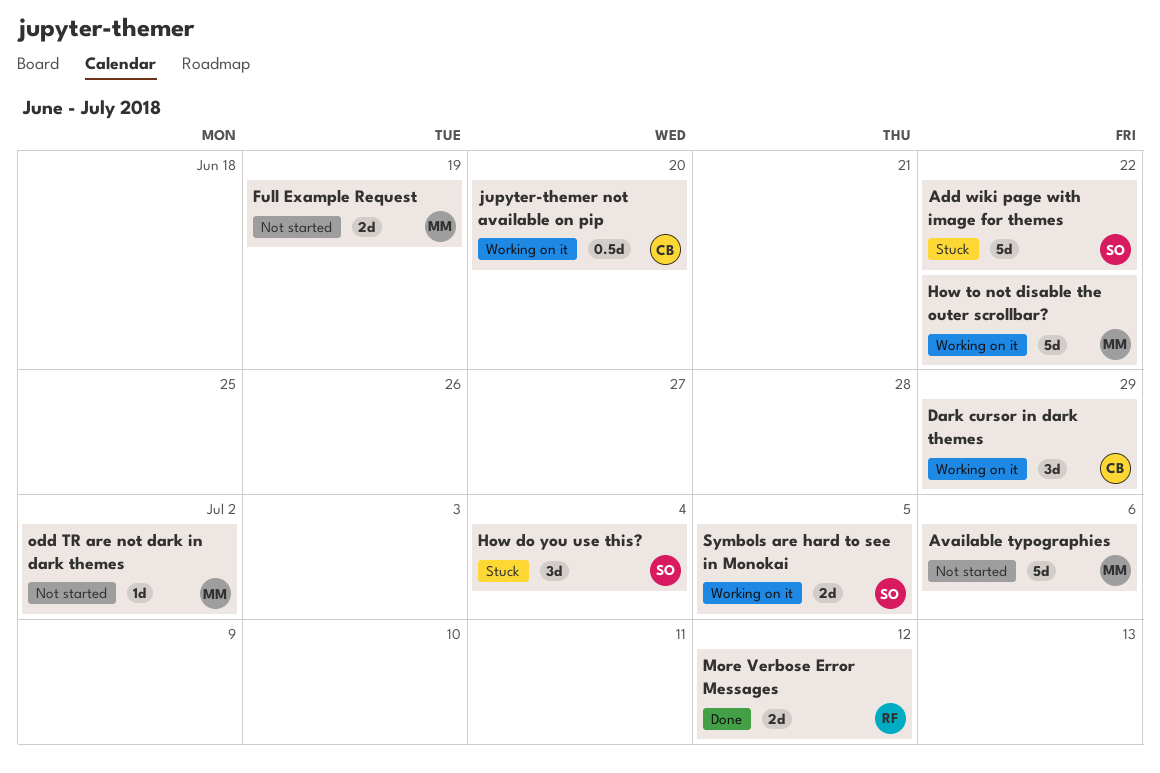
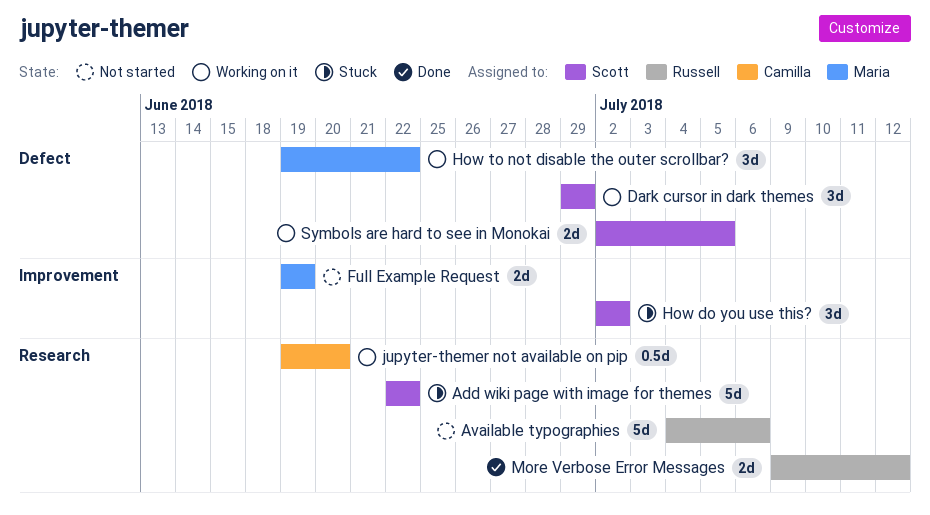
Available typographies, owner: Maria -> Russell
Dark cursor in dark themes, owner: Camilla -> Scott
How do you use this?, due: Jul 4 -> Jul 2
How to not disable the outer scrollbar?, estimate: 5d -> 3d
odd TR are not dark in dark themes: present -> none

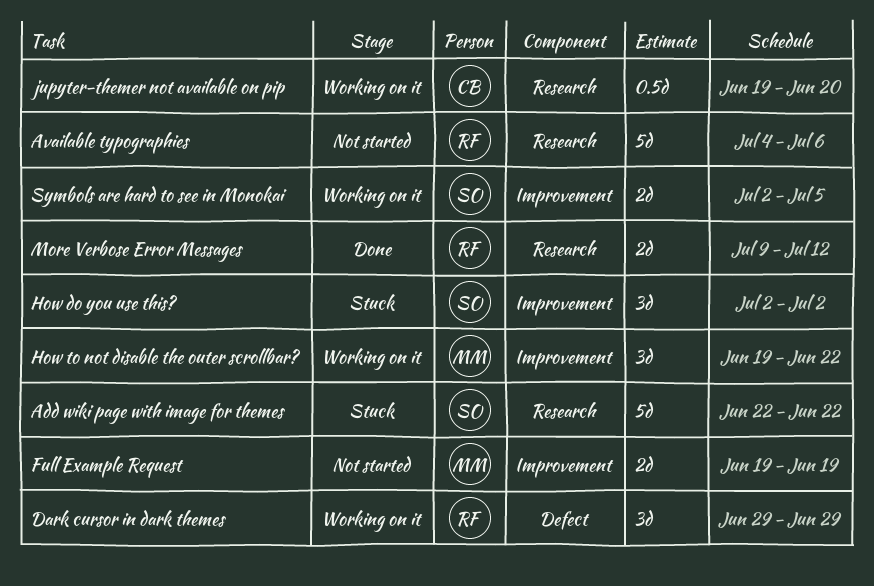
Dark cursor in dark themes, owner: Scott -> Russell
How to not disable the outer scrollbar?, label: Defect -> Improvement
Symbols are hard to see in Monokai, label: Defect -> Improvement

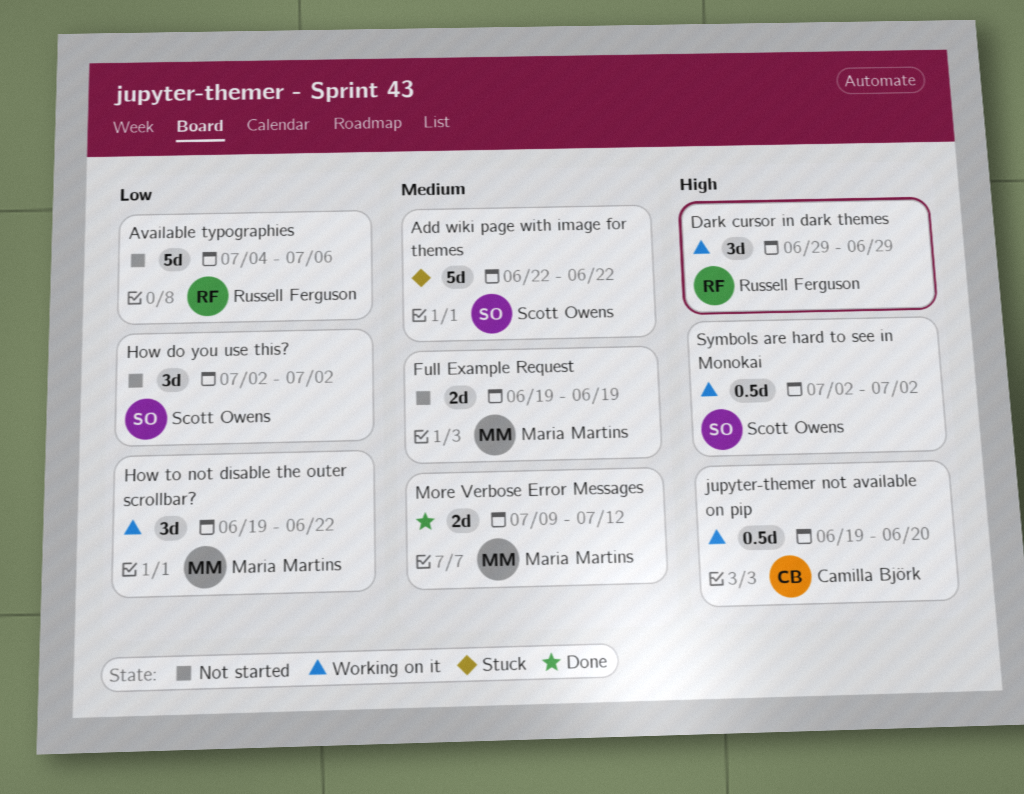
How do you use this?, status: Stuck -> Not started
More Verbose Error Messages, owner: Russell Ferguson -> Maria Martins
Symbols are hard to see in Monokai, estimate: 2d -> 0.5d
Symbols are hard to see in Monokai, due: Jul 5 -> Jul 2

